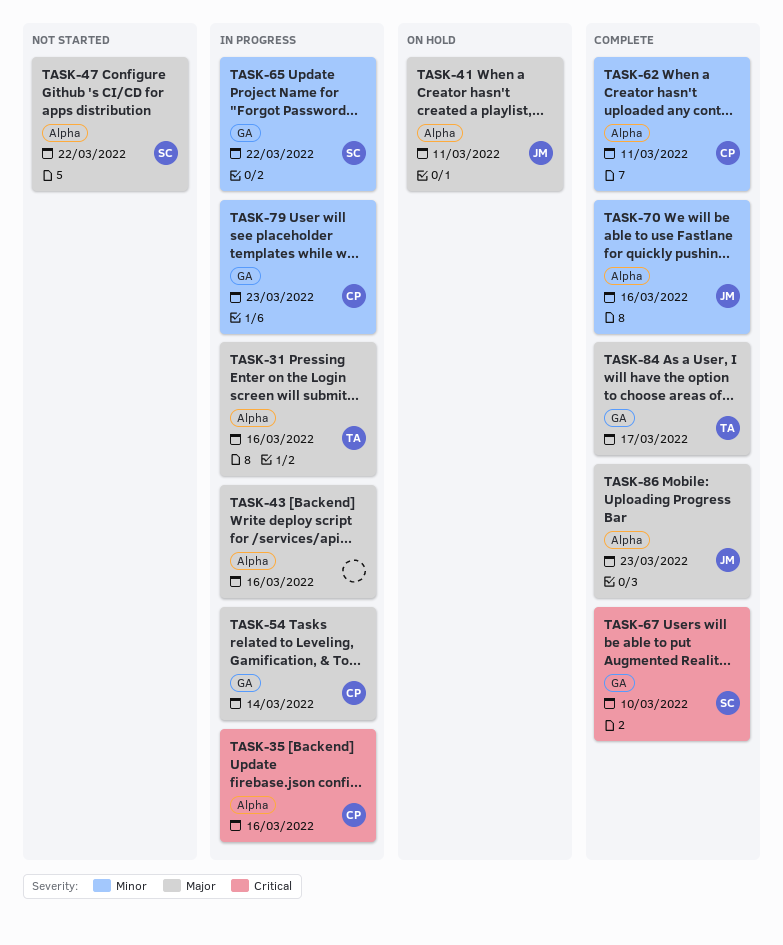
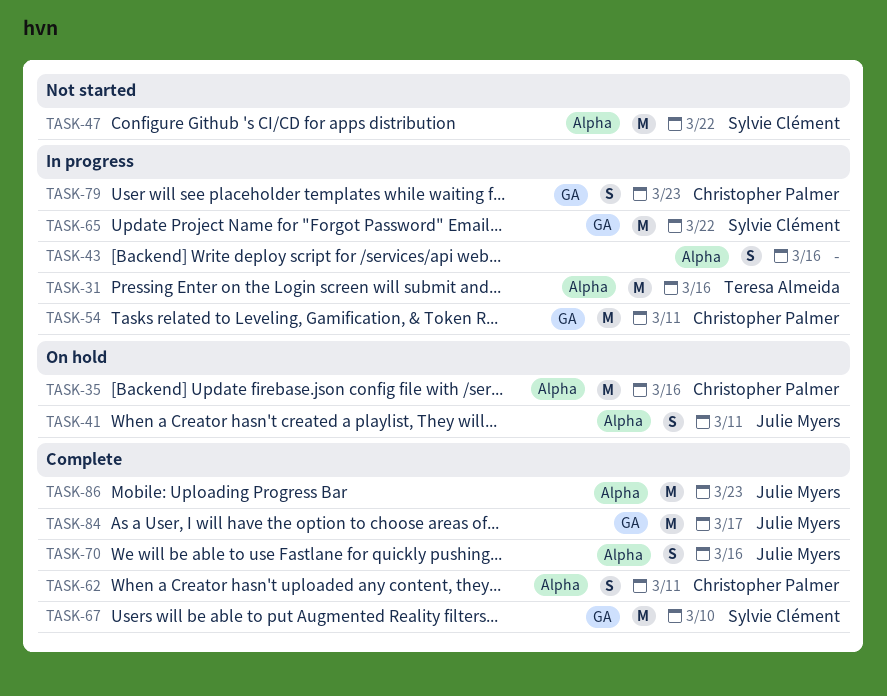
TASK-35, status: In progress -> On hold
TASK-54, due: Mar 14 -> Mar 11
TASK-84, owner: Teresa Almeida -> Julie Myers

